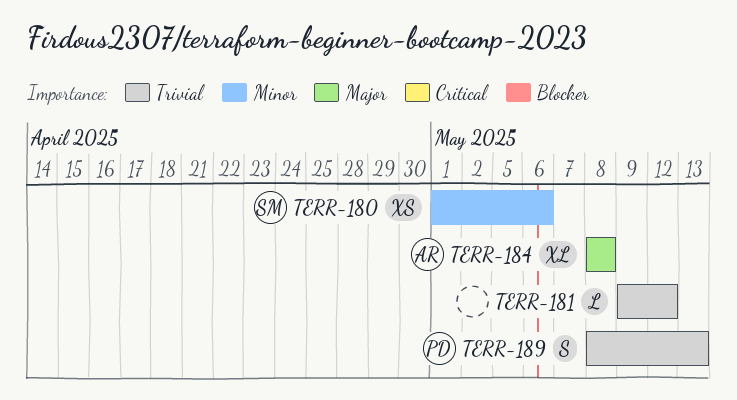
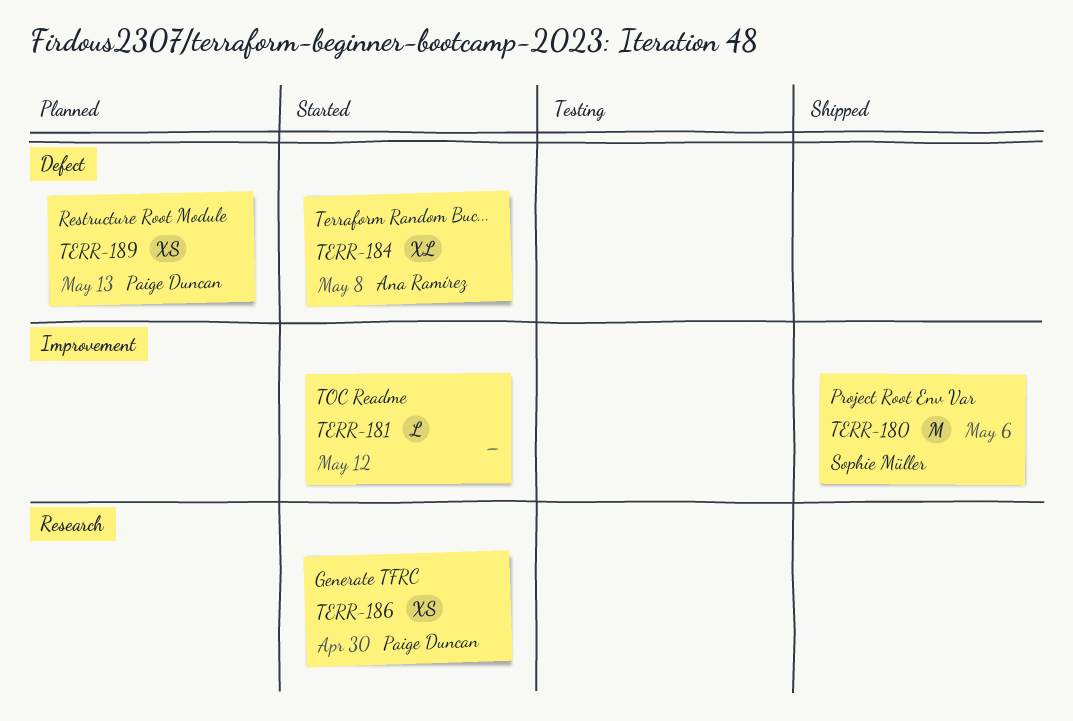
TERR-180, estimate: XS -> M
TERR-186: none -> present
TERR-189, estimate: S -> XS

